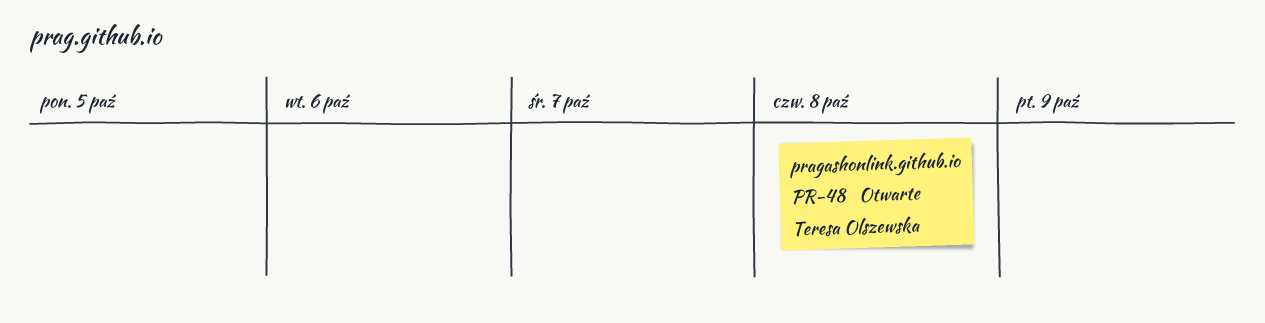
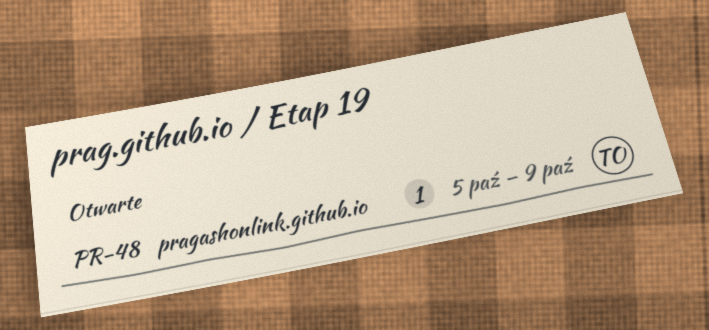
PR-48, due: Oct 8 -> Oct 9

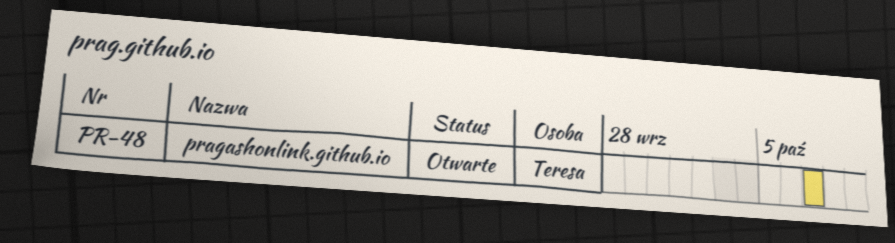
PR-48, start: Oct 5 -> Oct 7
PR-48, due: Oct 9 -> Oct 7

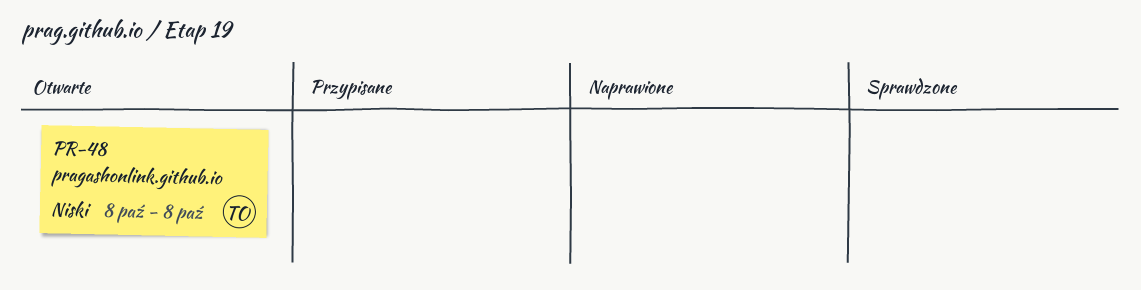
PR-48, start: Oct 7 -> Oct 8
PR-48, due: Oct 7 -> Oct 8

